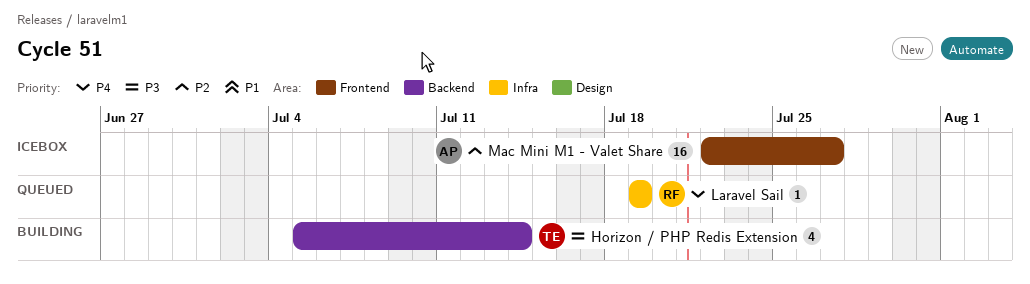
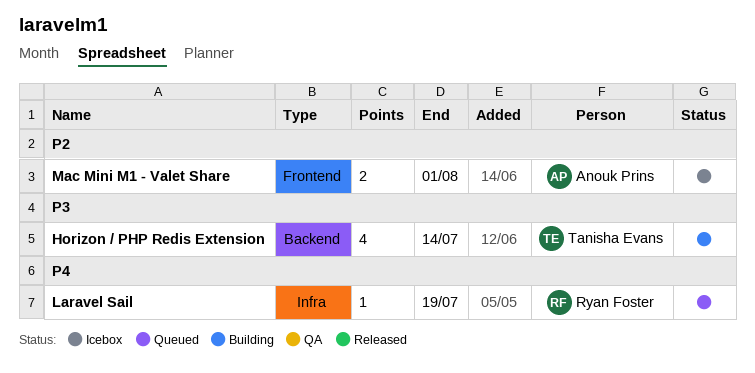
Mac Mini M1 - Valet Share, estimate: 16 -> 2
Mac Mini M1 - Valet Share, due: Jul 27 -> Aug 1

